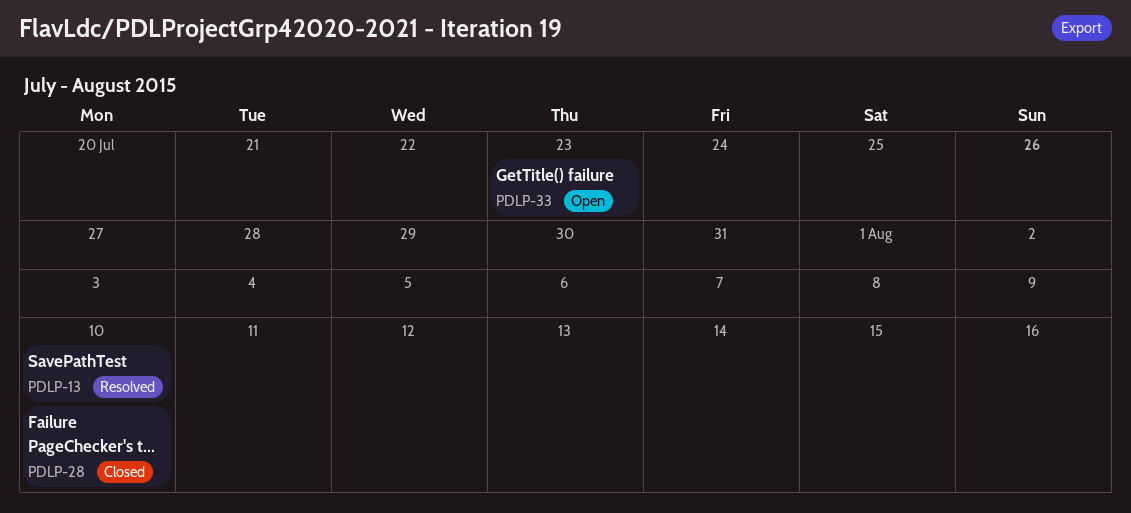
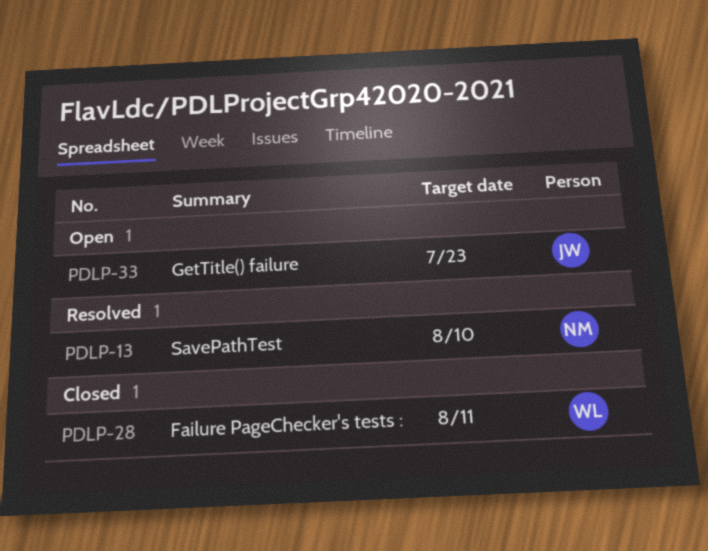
PDLP-28, due: Aug 10 -> Aug 11

